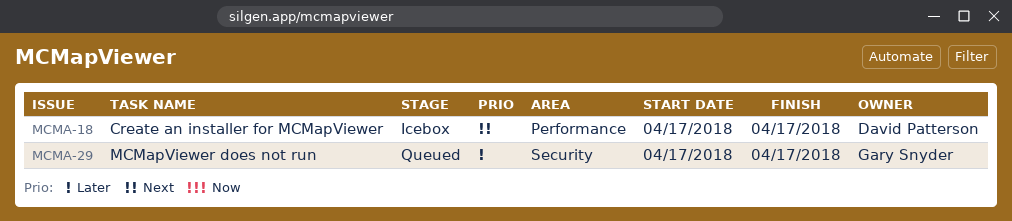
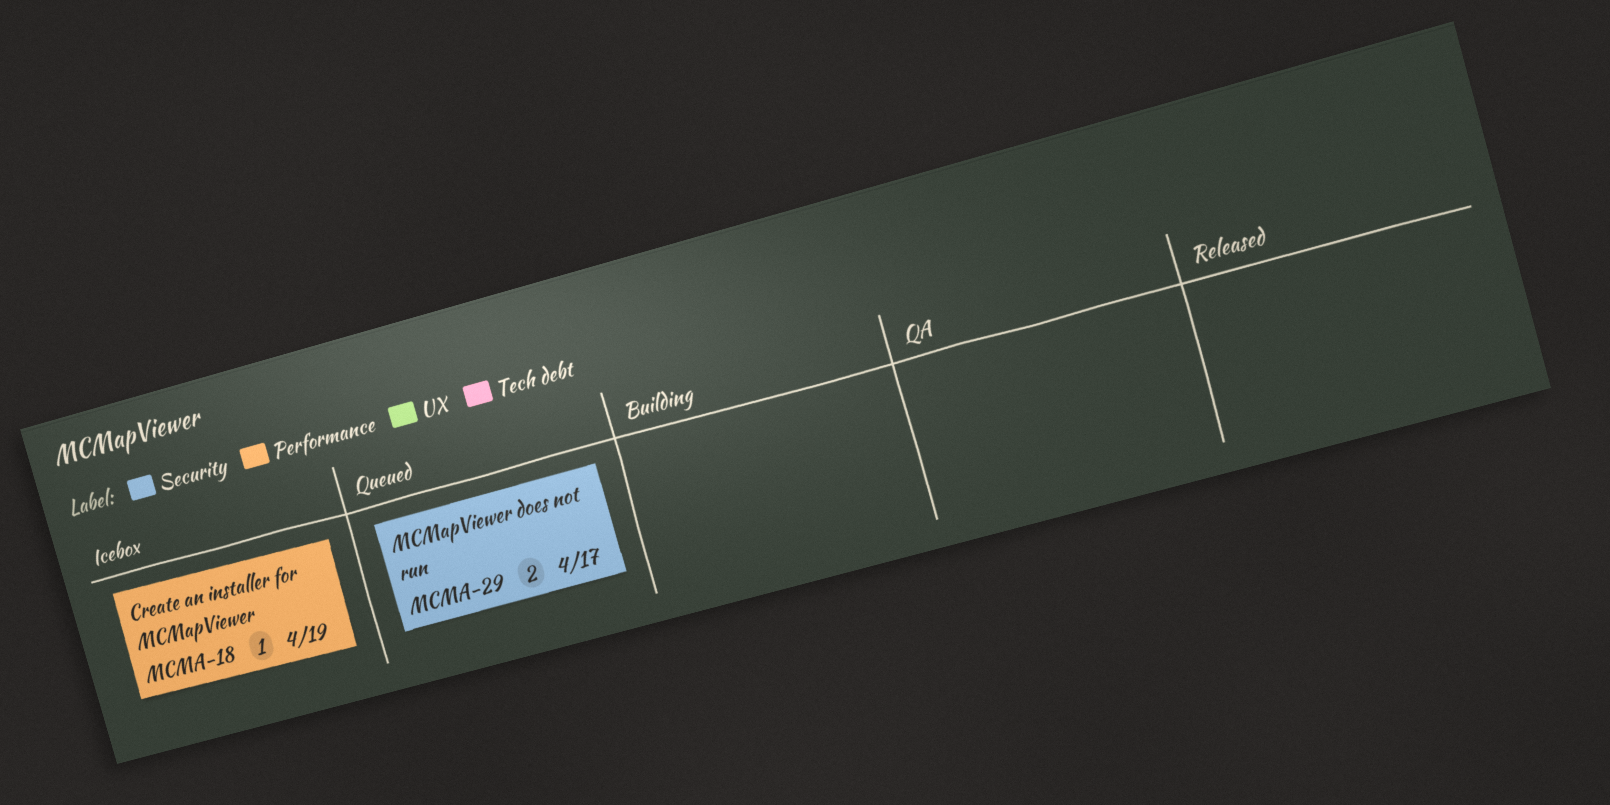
MCMA-18, due: Apr 17 -> Apr 19

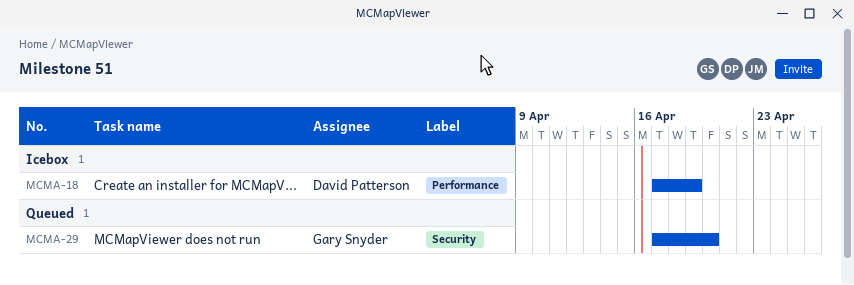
MCMA-29, due: Apr 17 -> Apr 20

